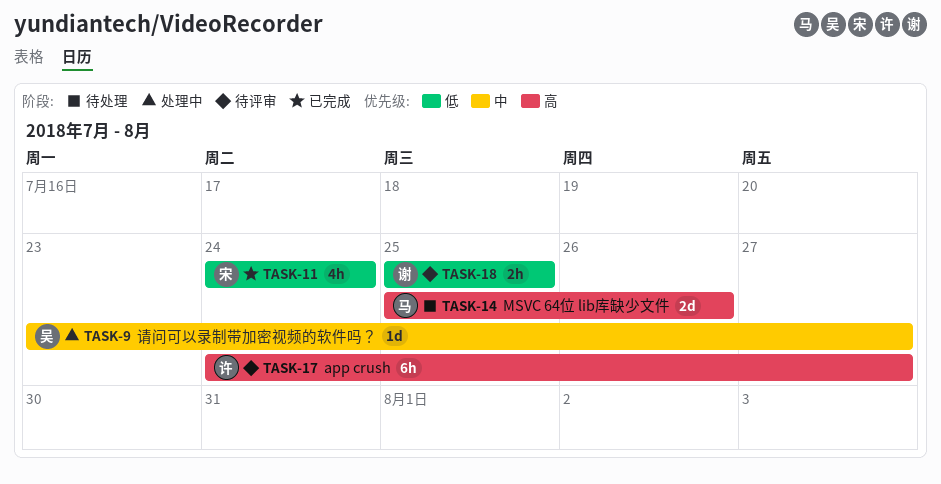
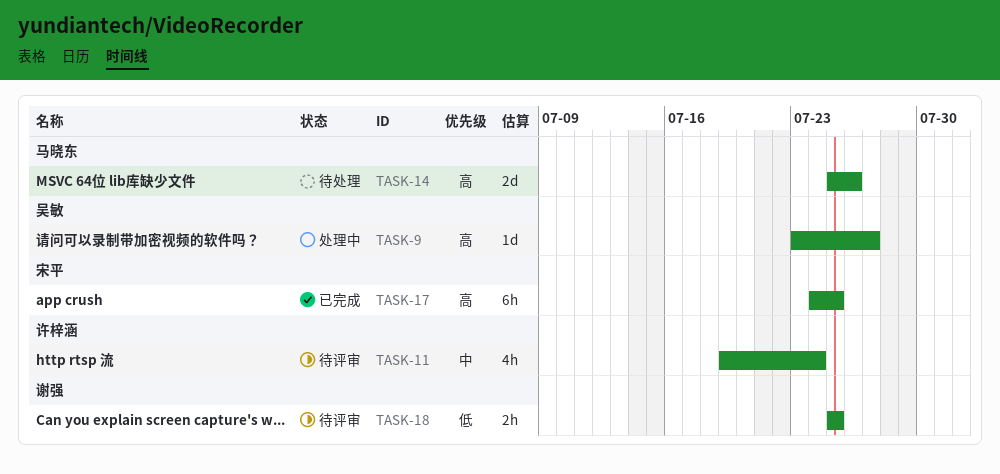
TASK-9, priority: 中 -> 高
TASK-11, status: 已完成 -> 待评审
TASK-11, owner: 宋平 -> 许梓涵
TASK-11, priority: 低 -> 中
TASK-11, start: Jul 24 -> Jul 19
TASK-17, status: 待评审 -> 已完成
TASK-17, owner: 许梓涵 -> 宋平
TASK-17, due: Jul 27 -> Jul 25

